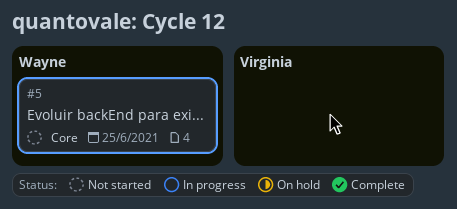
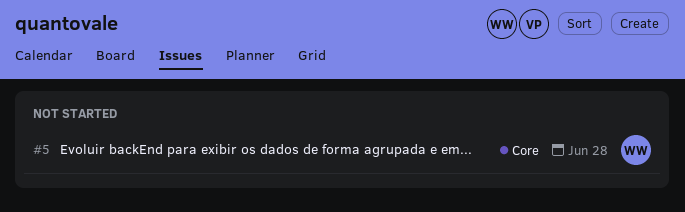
#5, due: Jun 25 -> Jun 28

